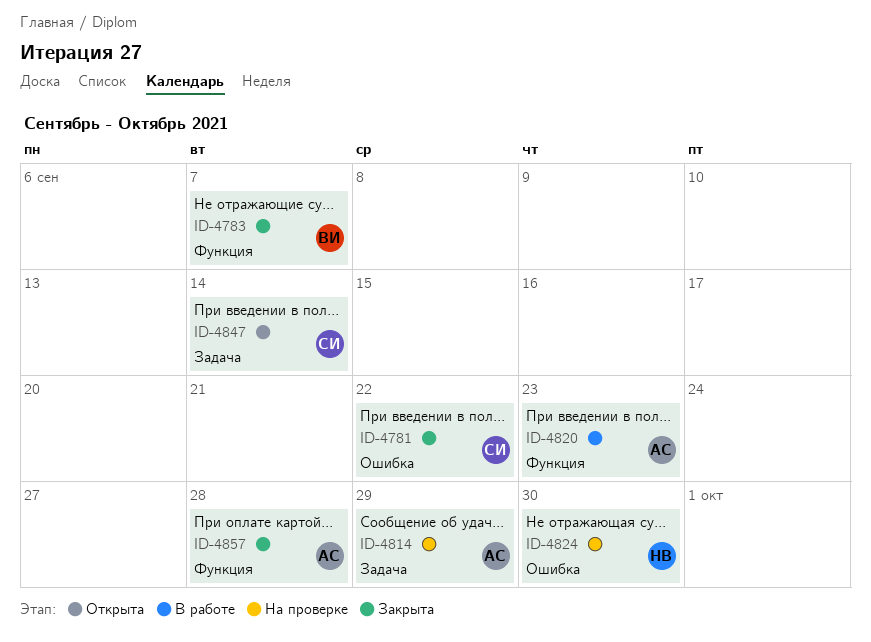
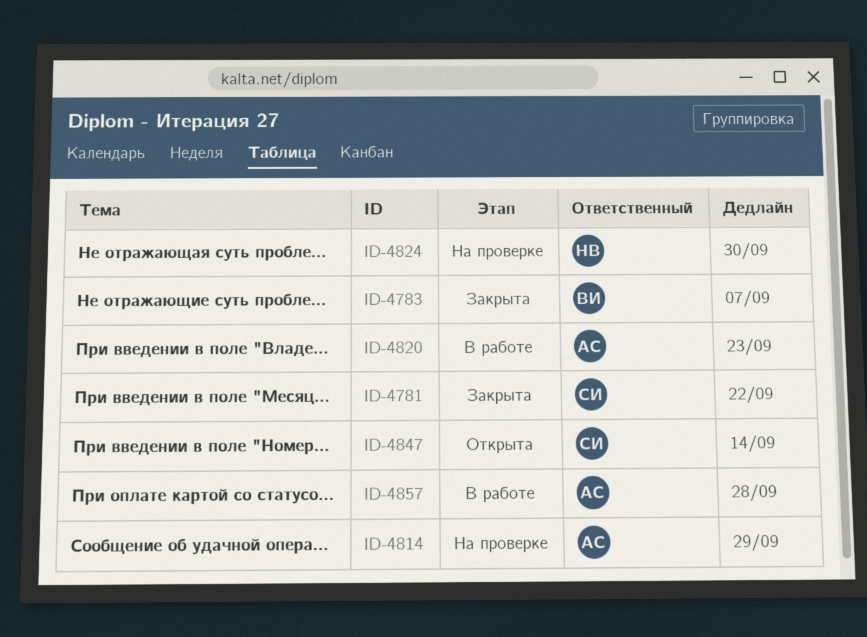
ID-4857, status: Закрыта -> В работе

